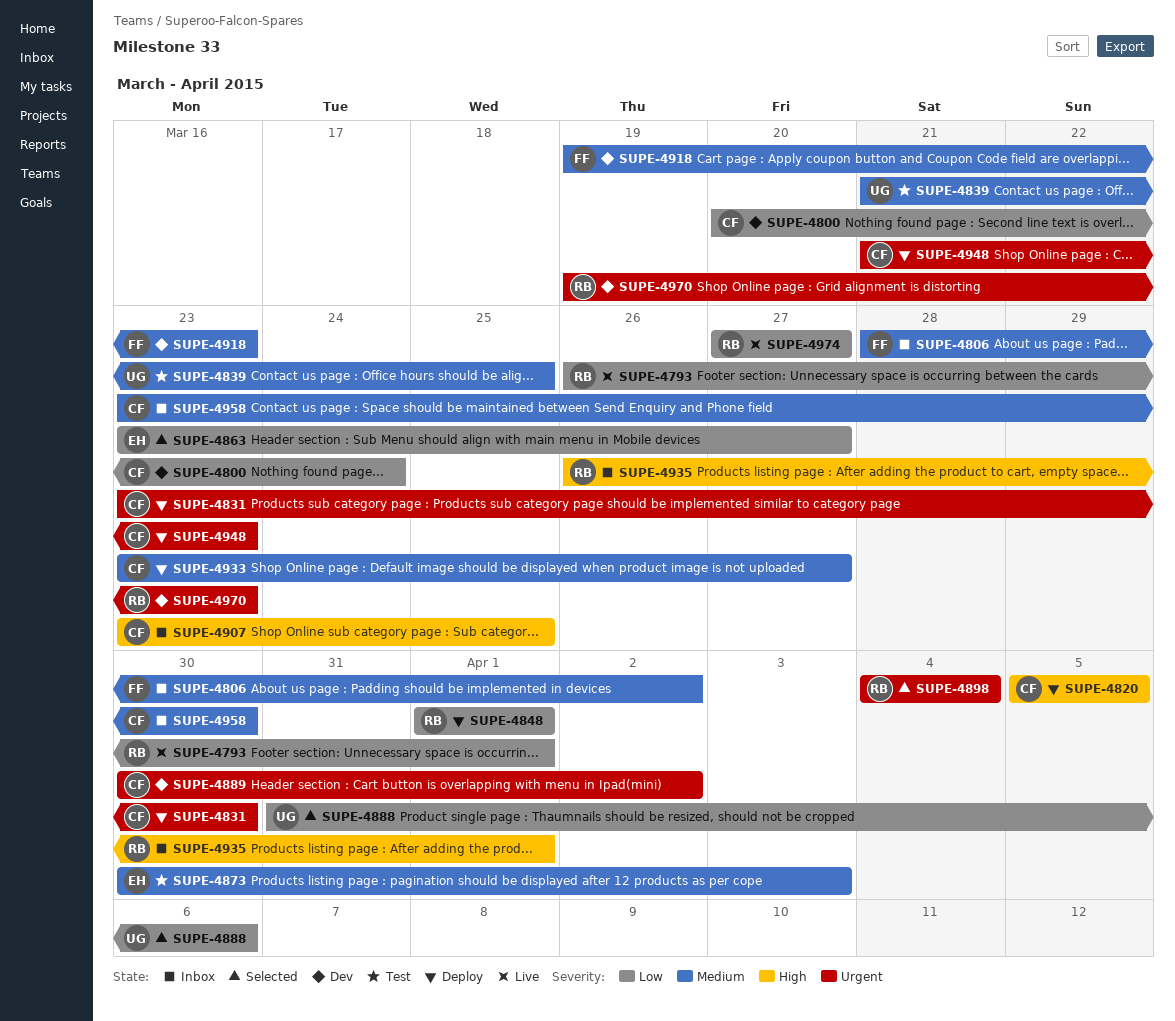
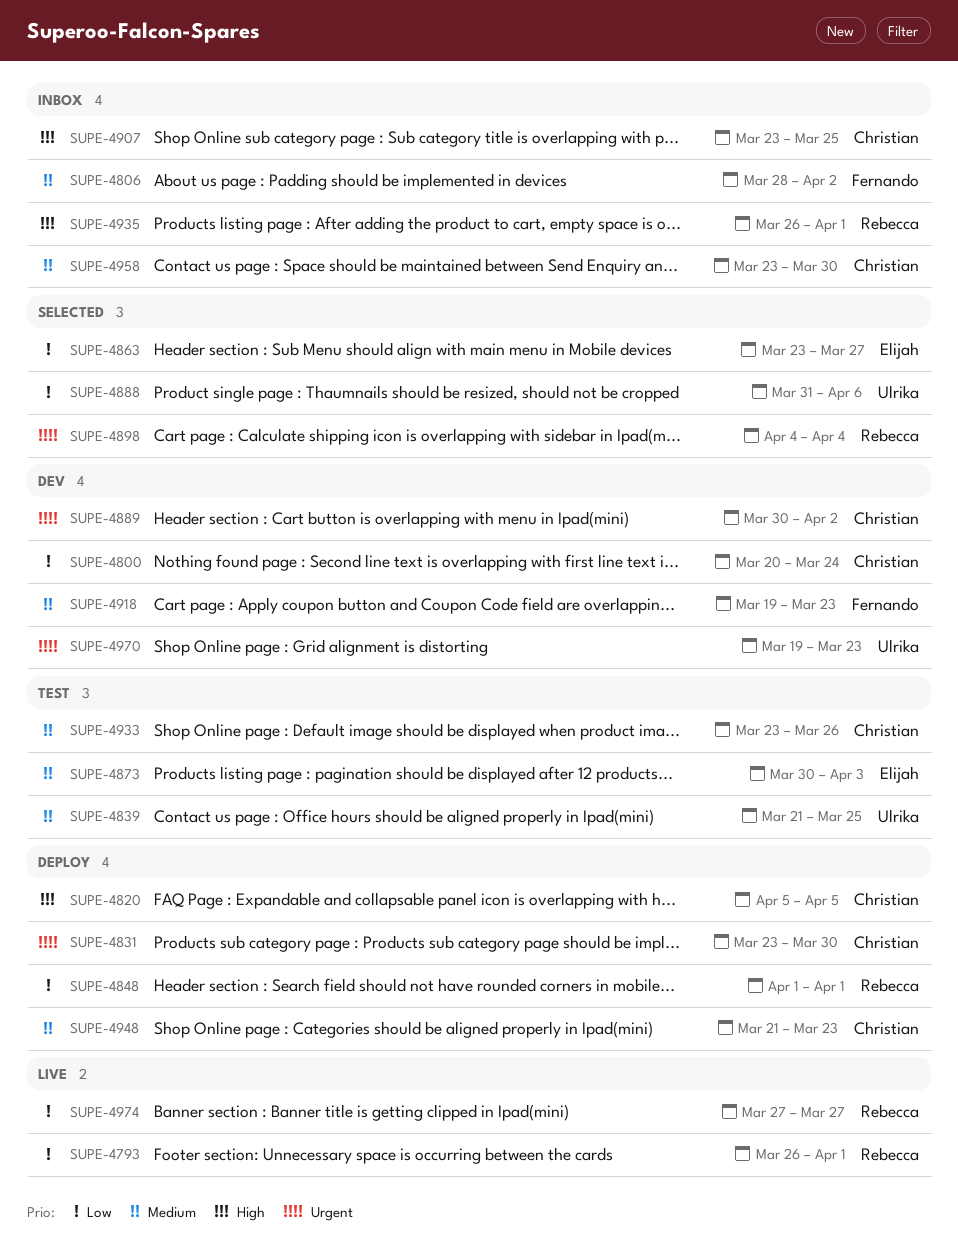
SUPE-4933, status: Deploy -> Test
SUPE-4933, due: Mar 27 -> Mar 26
SUPE-4948, priority: Urgent -> Medium
SUPE-4970, owner: Rebecca -> Ulrika

